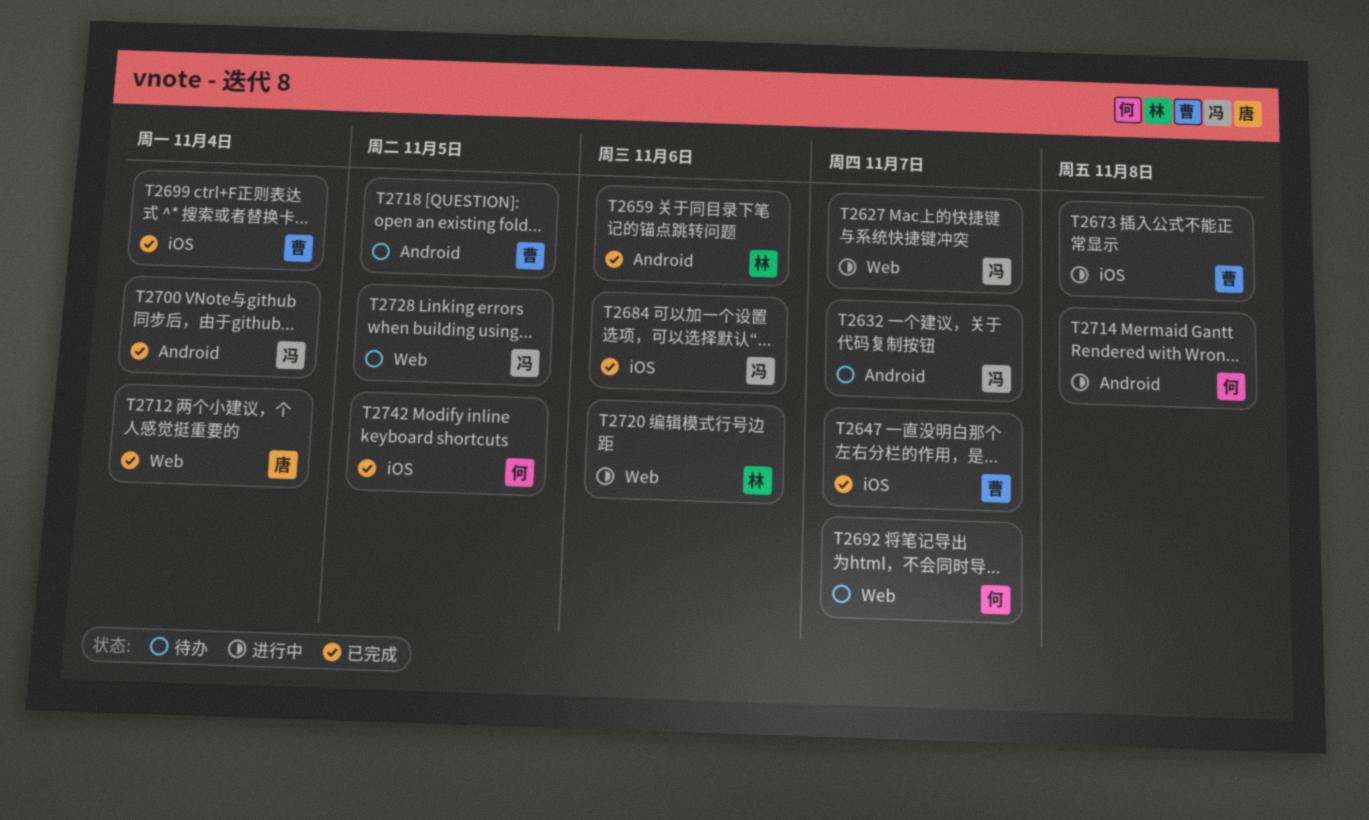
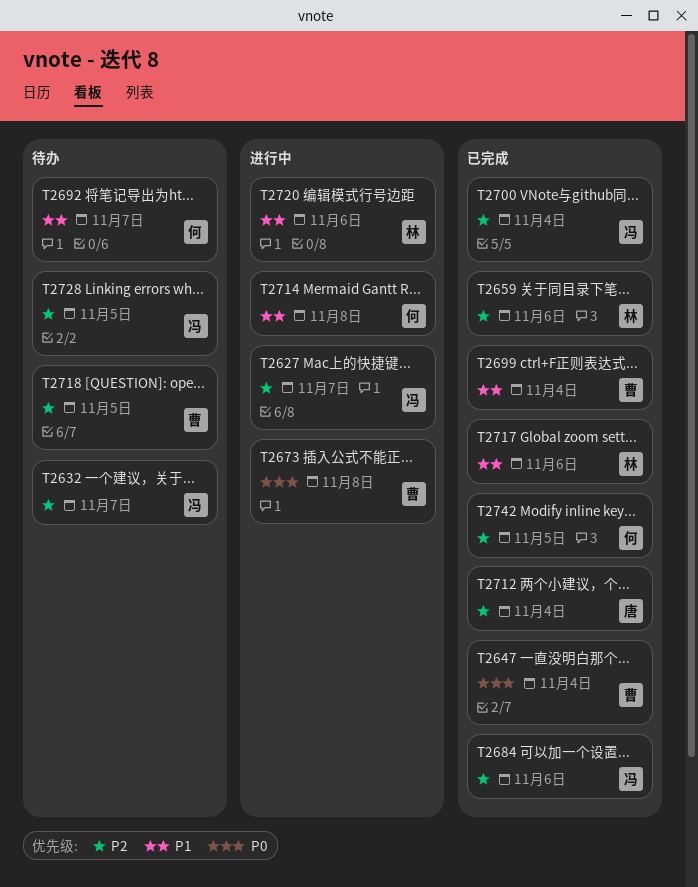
T2647, due: Nov 7 -> Nov 4
T2717: none -> present

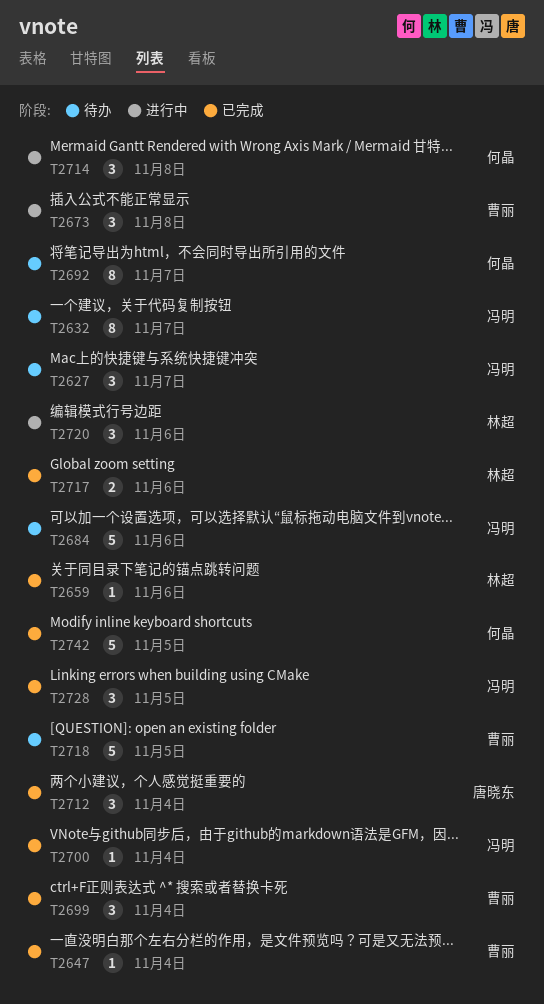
T2627, status: 进行中 -> 待办
T2684, status: 已完成 -> 待办
T2728, status: 待办 -> 已完成

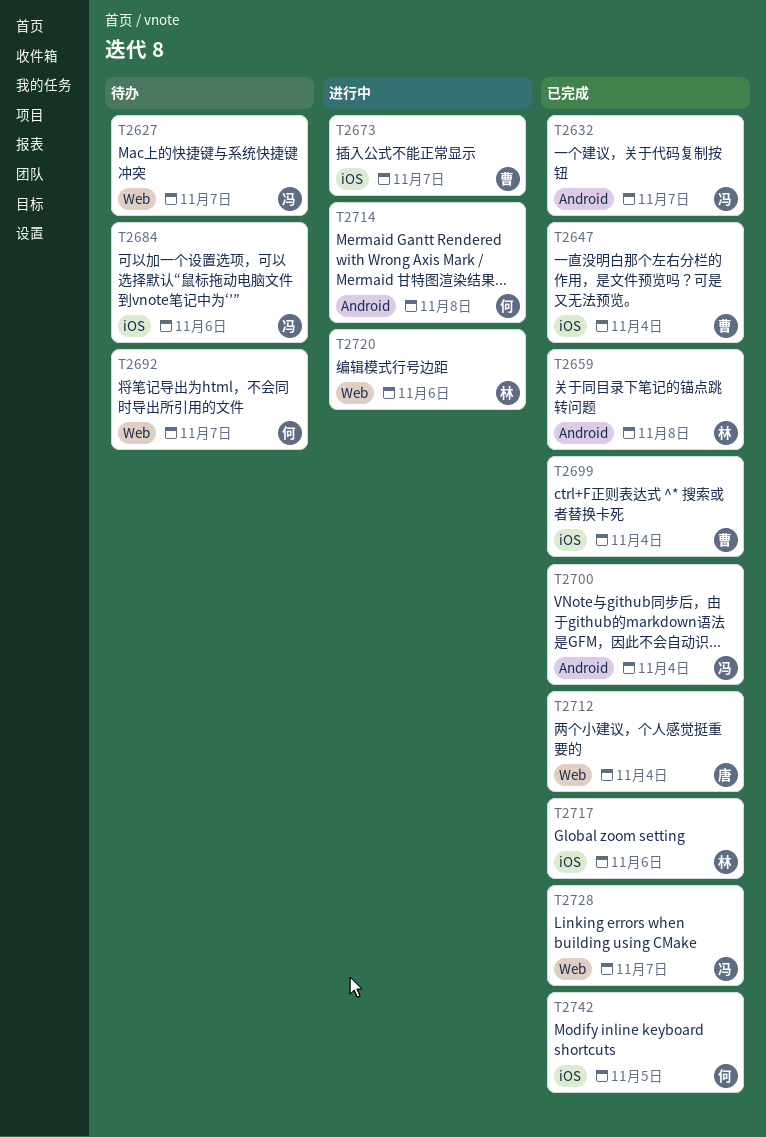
T2632, status: 待办 -> 已完成
T2659, due: Nov 6 -> Nov 8
T2673, due: Nov 8 -> Nov 7
T2718: present -> none
T2728, due: Nov 5 -> Nov 7

